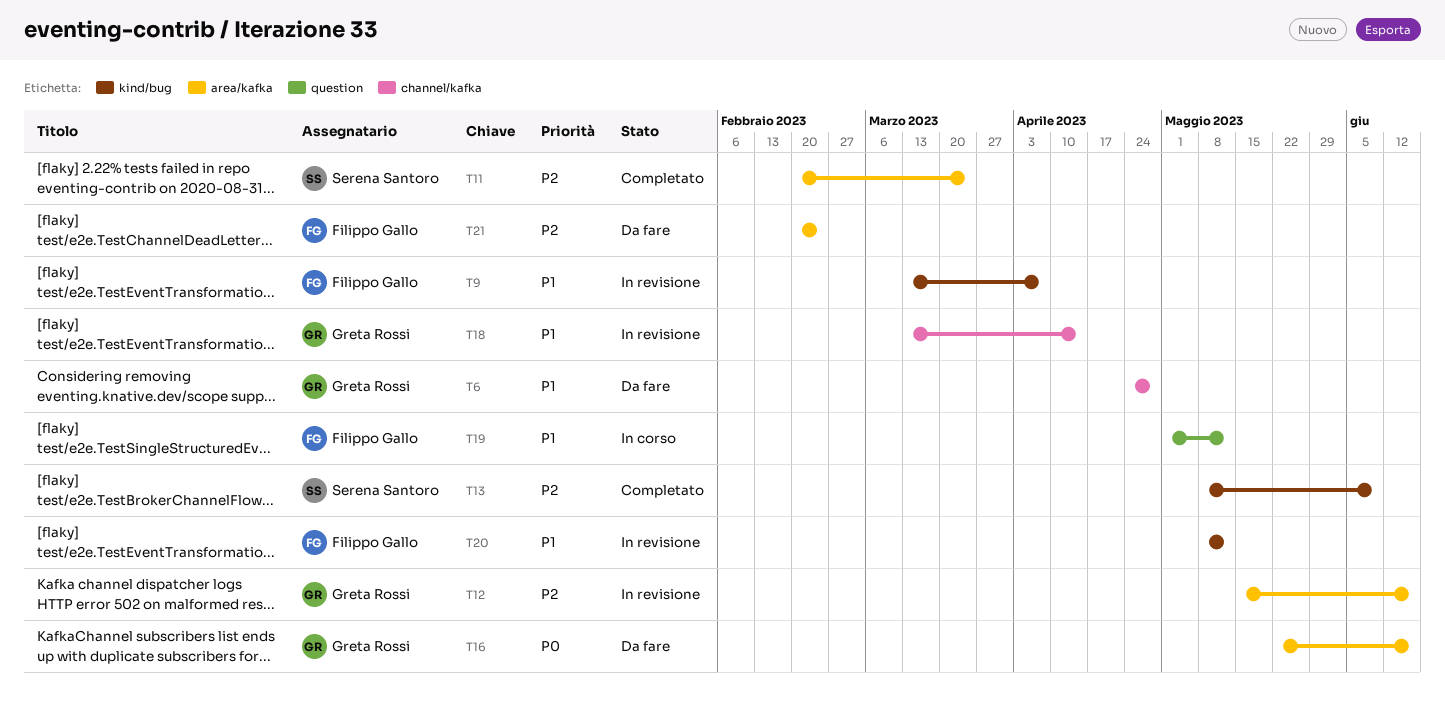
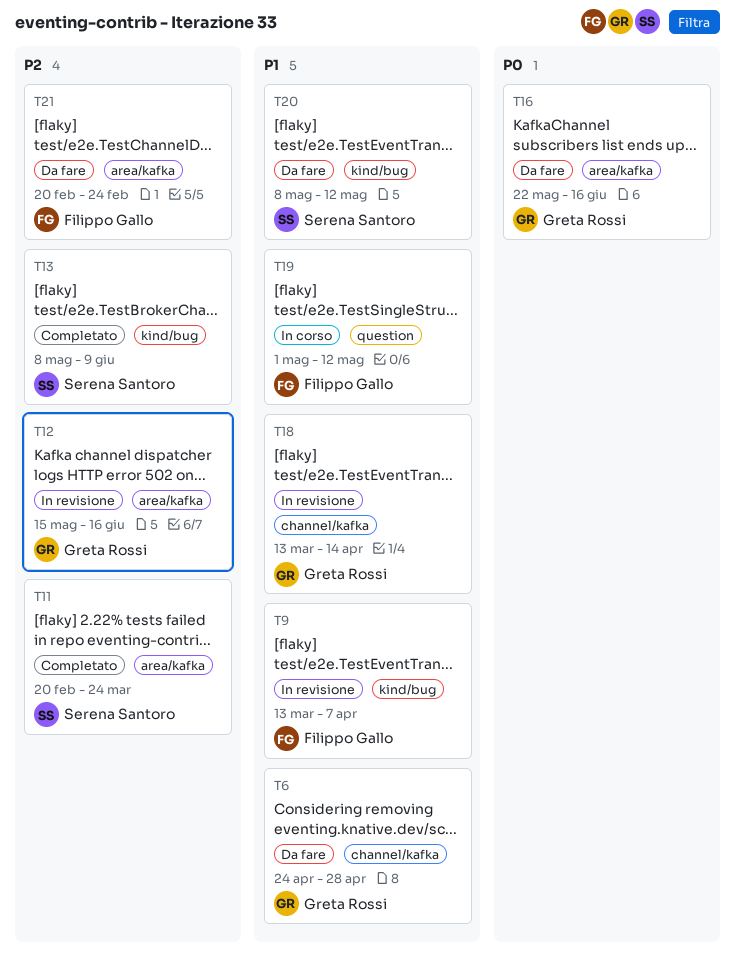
T20, status: In revisione -> Da fare
T20, owner: Filippo Gallo -> Serena Santoro

